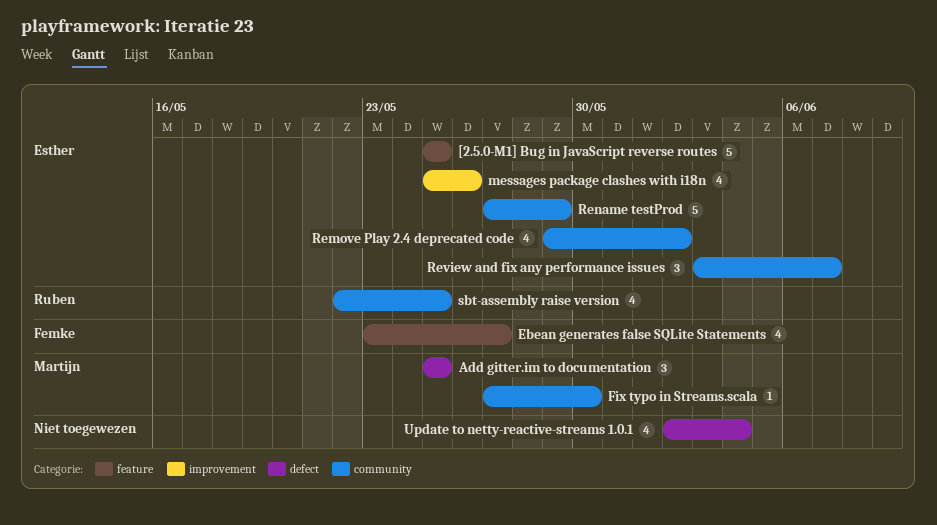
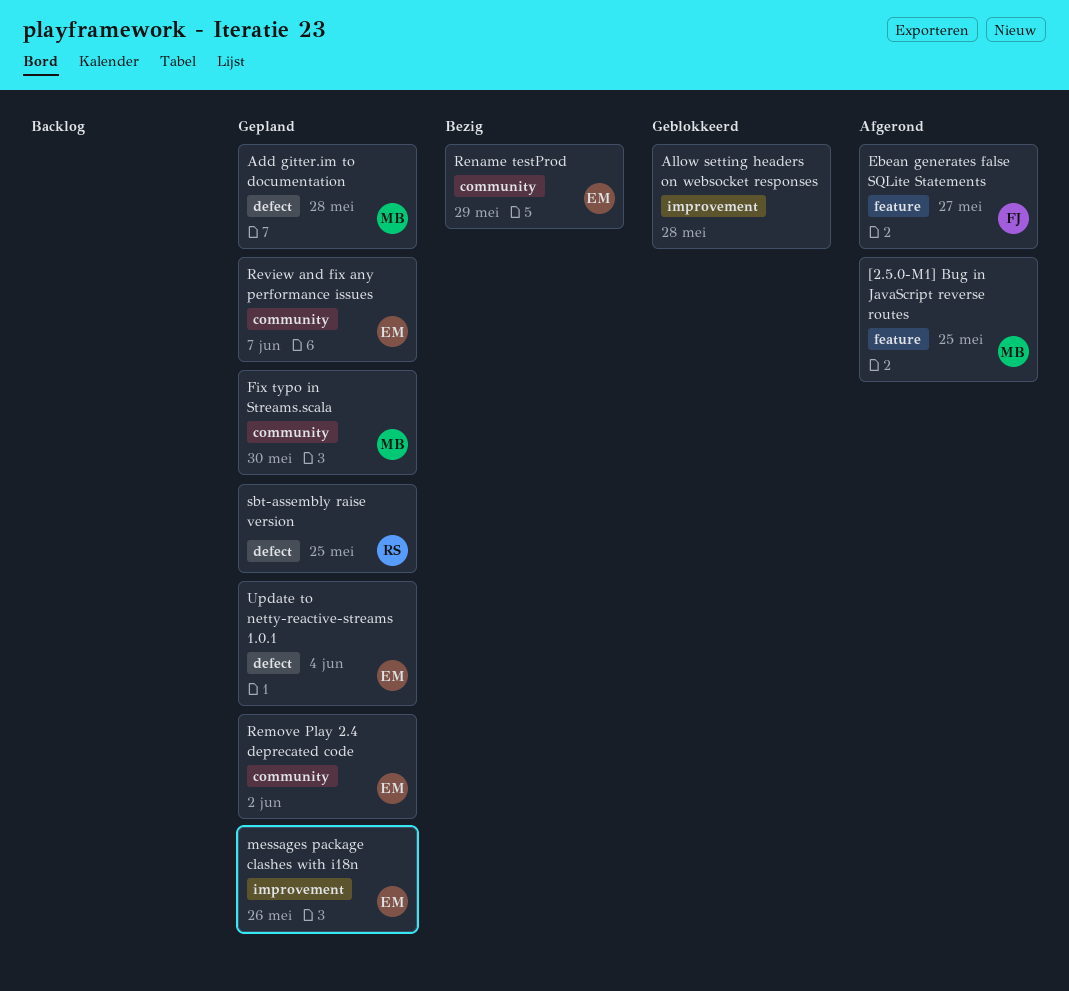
[2.5.0-M1] Bug in JavaScript reverse routes, owner: Esther -> Martijn
Add gitter.im to documentation, due: May 25 -> May 28
Allow setting headers on websocket responses: none -> present
sbt-assembly raise version, label: community -> defect
Update to netty-reactive-streams 1.0.1, owner: none -> Esther

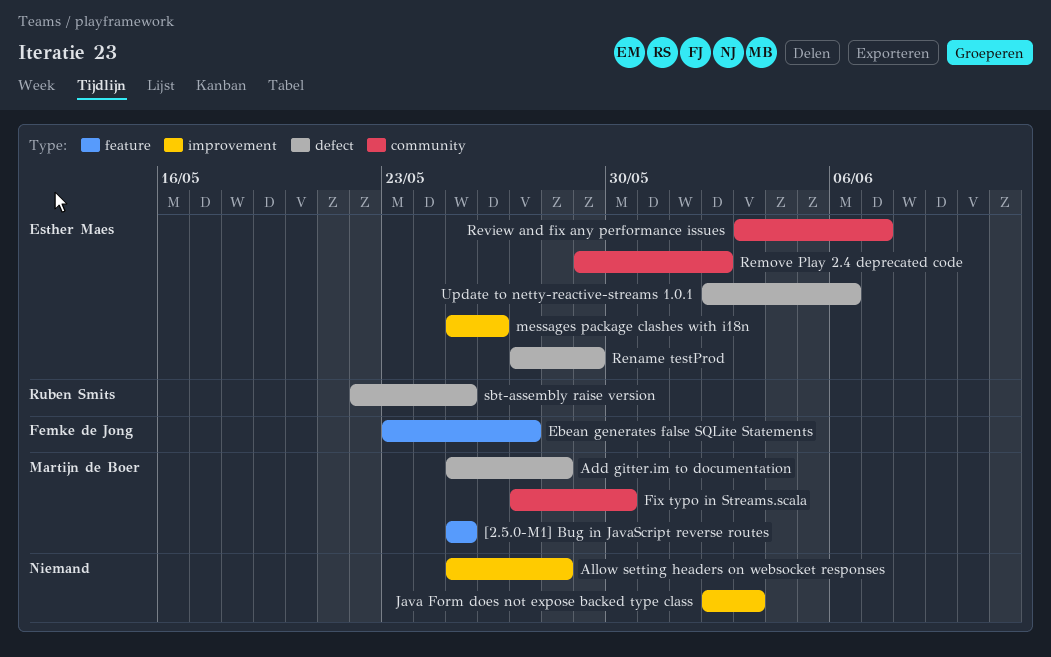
Java Form does not expose backed type class: none -> present
Rename testProd, label: community -> defect
Update to netty-reactive-streams 1.0.1, due: Jun 4 -> Jun 6

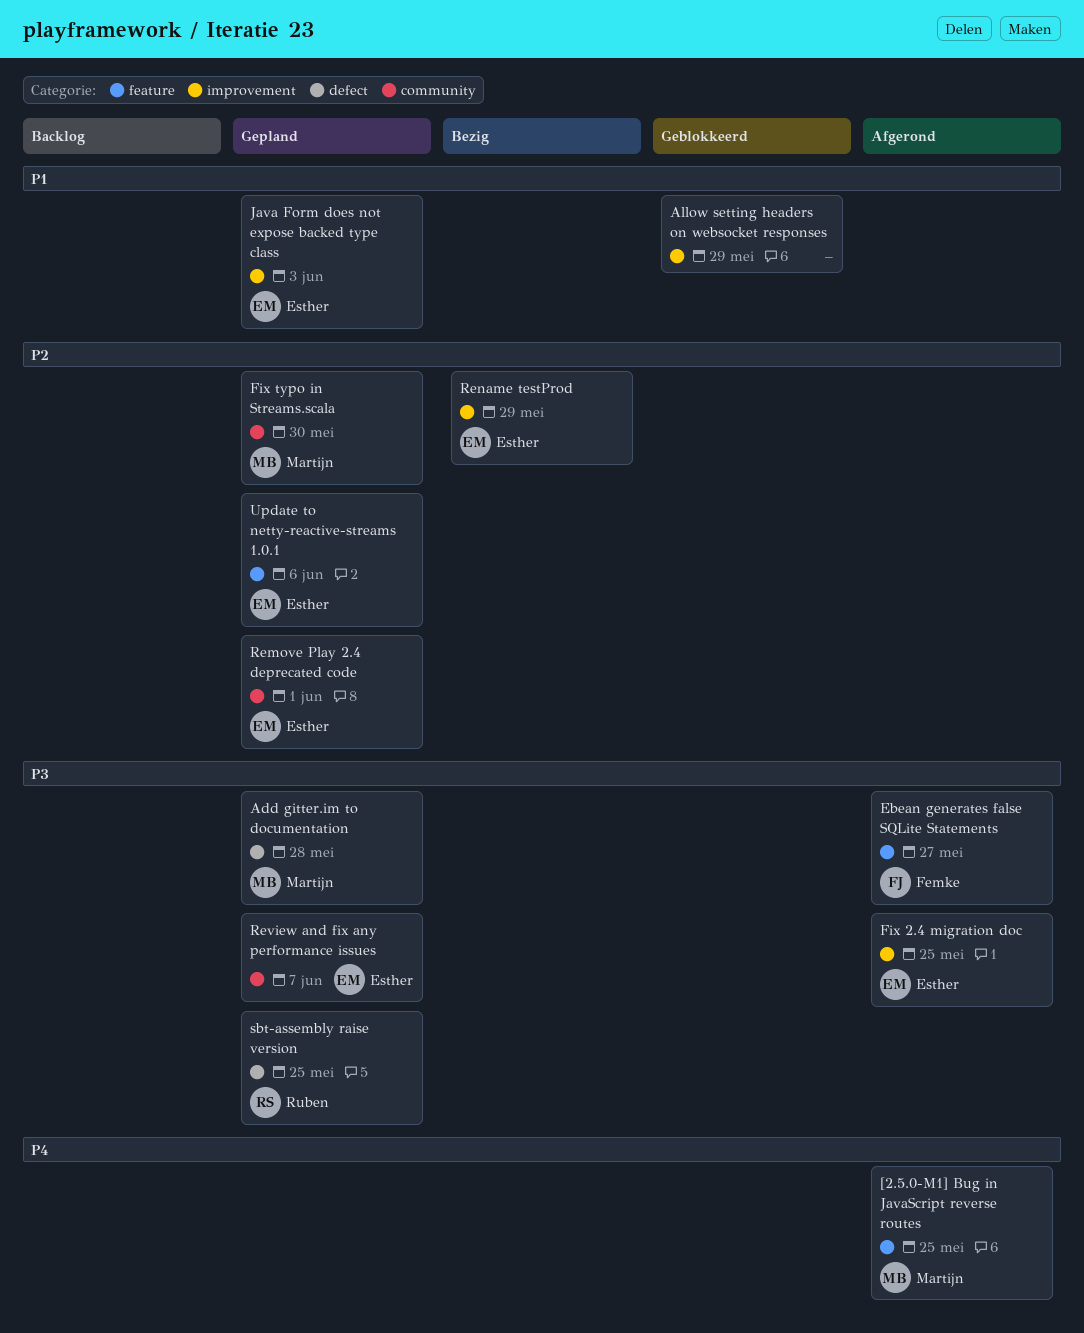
Allow setting headers on websocket responses, due: May 28 -> May 29
Fix 2.4 migration doc: none -> present
Java Form does not expose backed type class, owner: none -> Esther Maes
messages package clashes with i18n: present -> none
Remove Play 2.4 deprecated code, due: Jun 2 -> Jun 1
Rename testProd, label: defect -> improvement
Update to netty-reactive-streams 1.0.1, label: defect -> feature

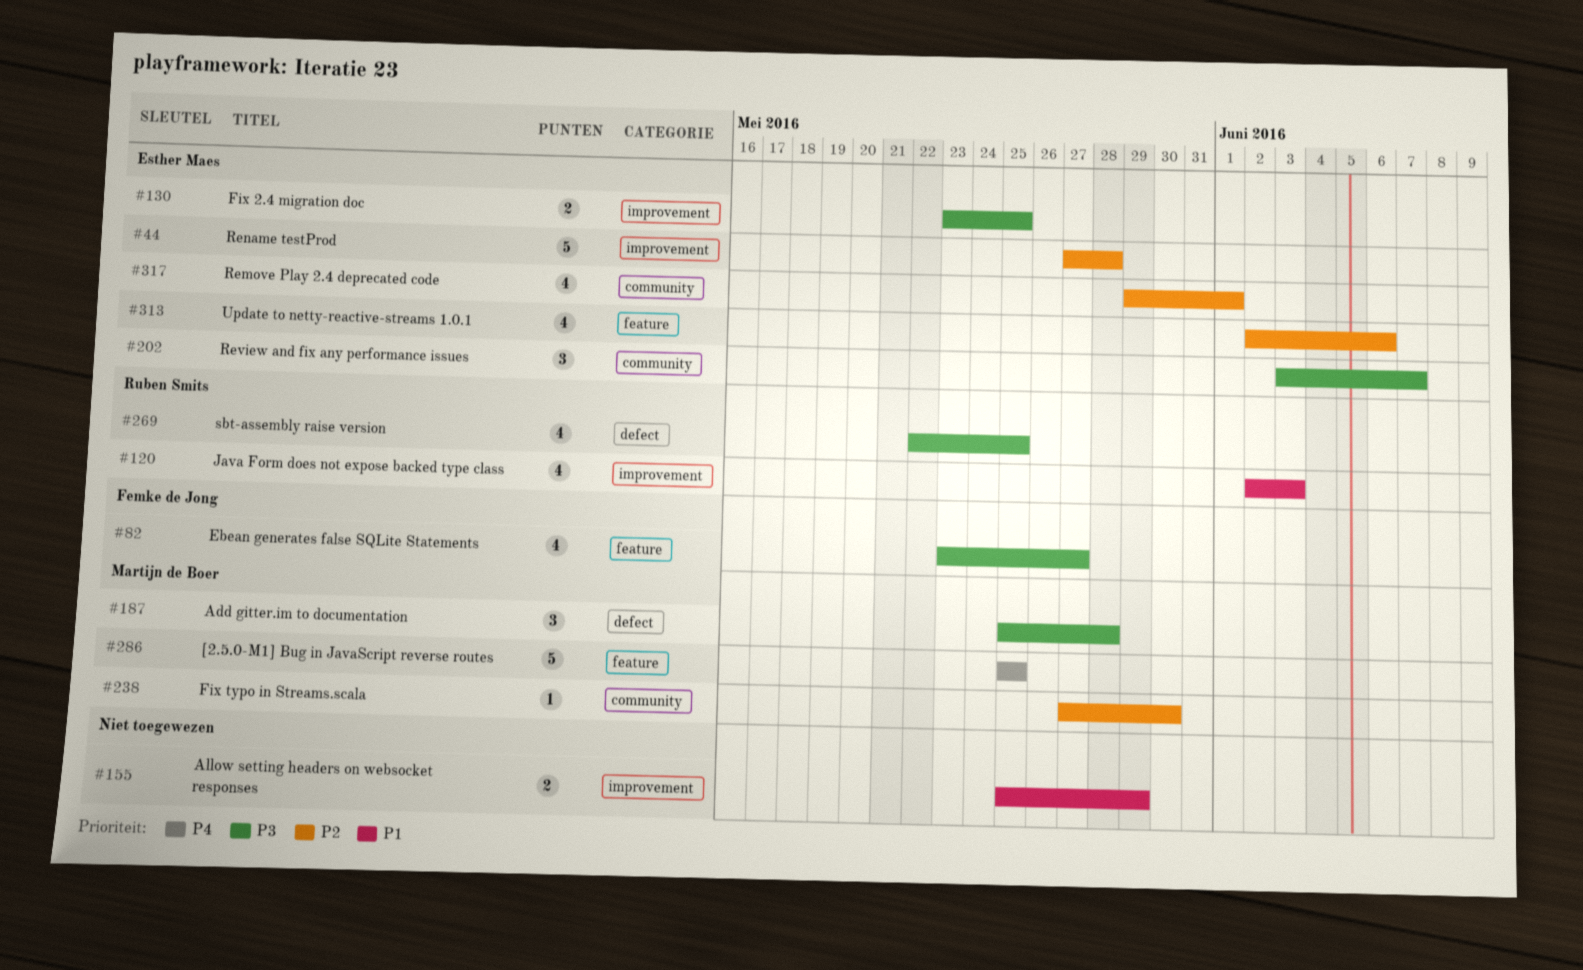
Java Form does not expose backed type class, owner: Esther Maes -> Ruben Smits
Rename testProd, due: May 29 -> May 28

